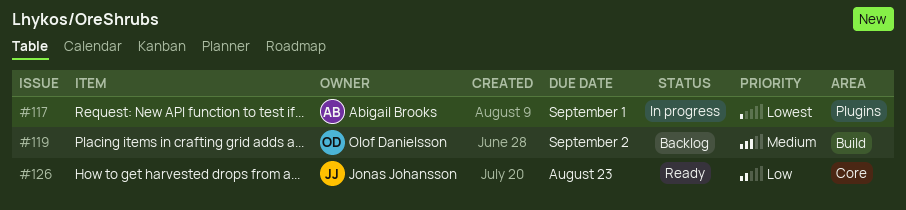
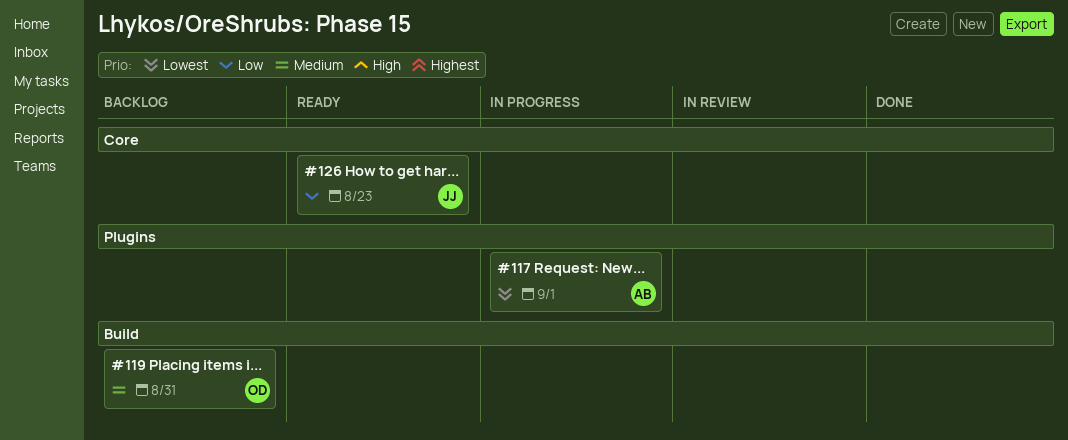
#119, due: Sep 2 -> Aug 31

